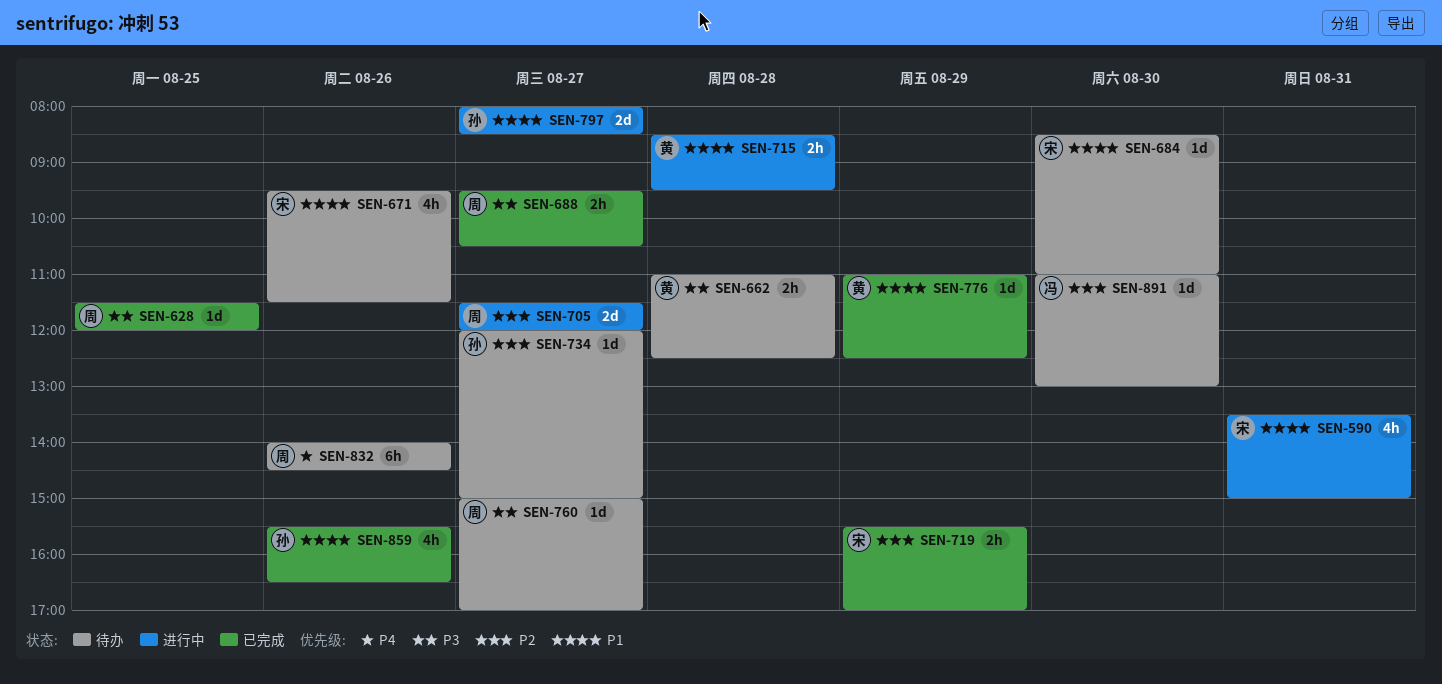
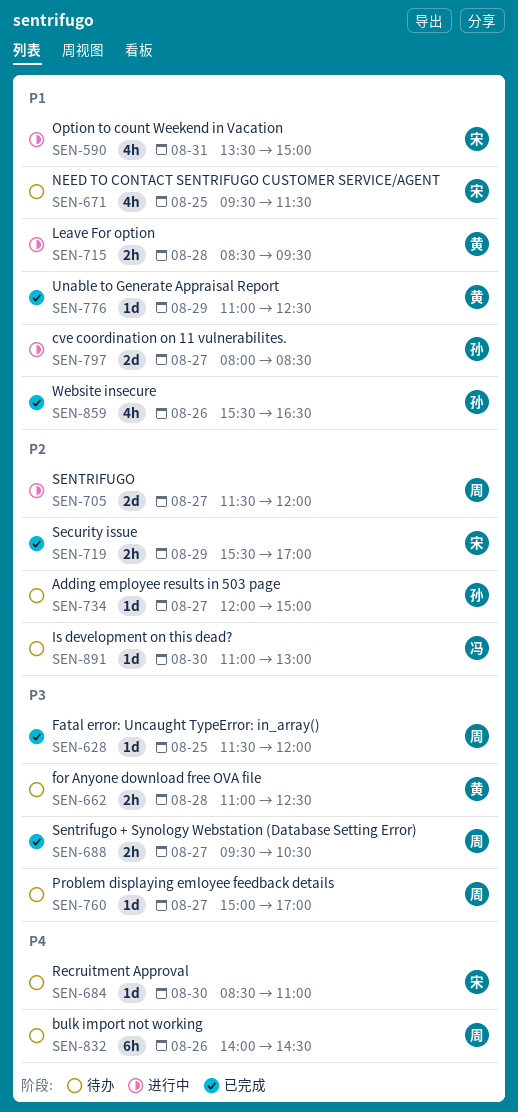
SEN-671, day: Aug 26 -> Aug 25
SEN-684, priority: P1 -> P4

